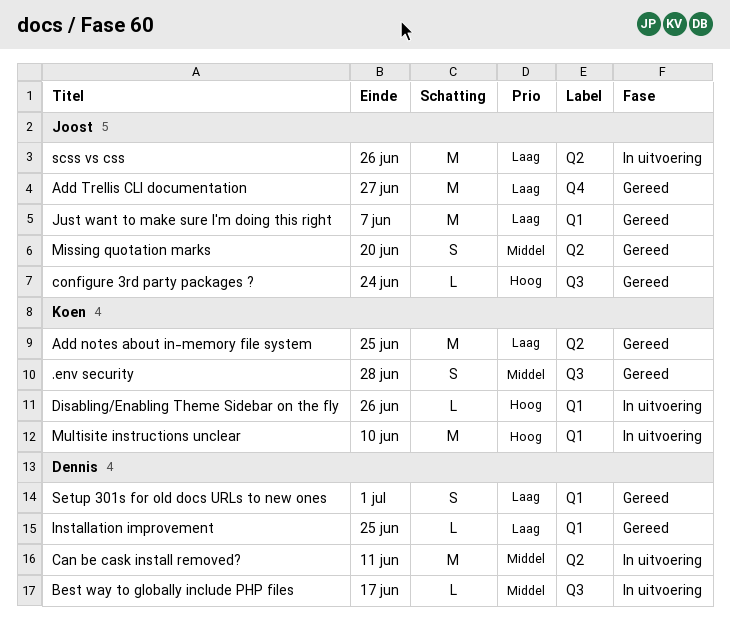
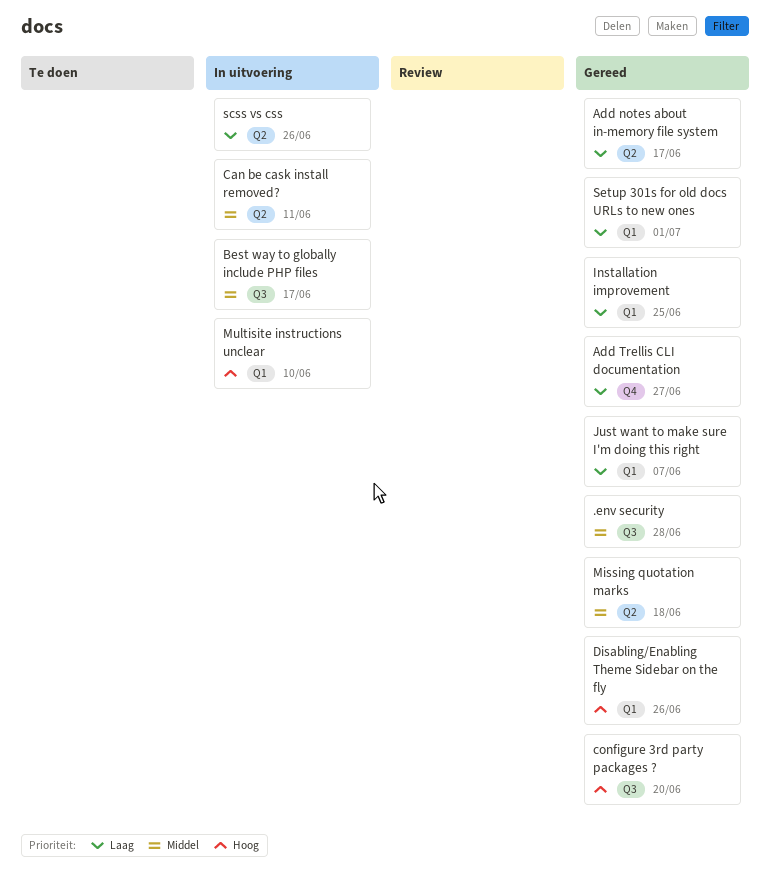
Add notes about in-memory file system, due: Jun 25 -> Jun 17
configure 3rd party packages ?, due: Jun 24 -> Jun 20
Disabling/Enabling Theme Sidebar on the fly, status: In uitvoering -> Gereed
Missing quotation marks, due: Jun 20 -> Jun 18

